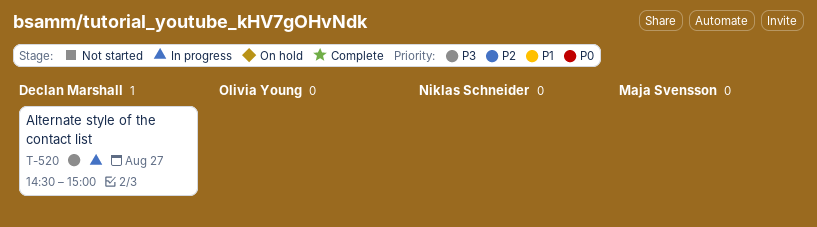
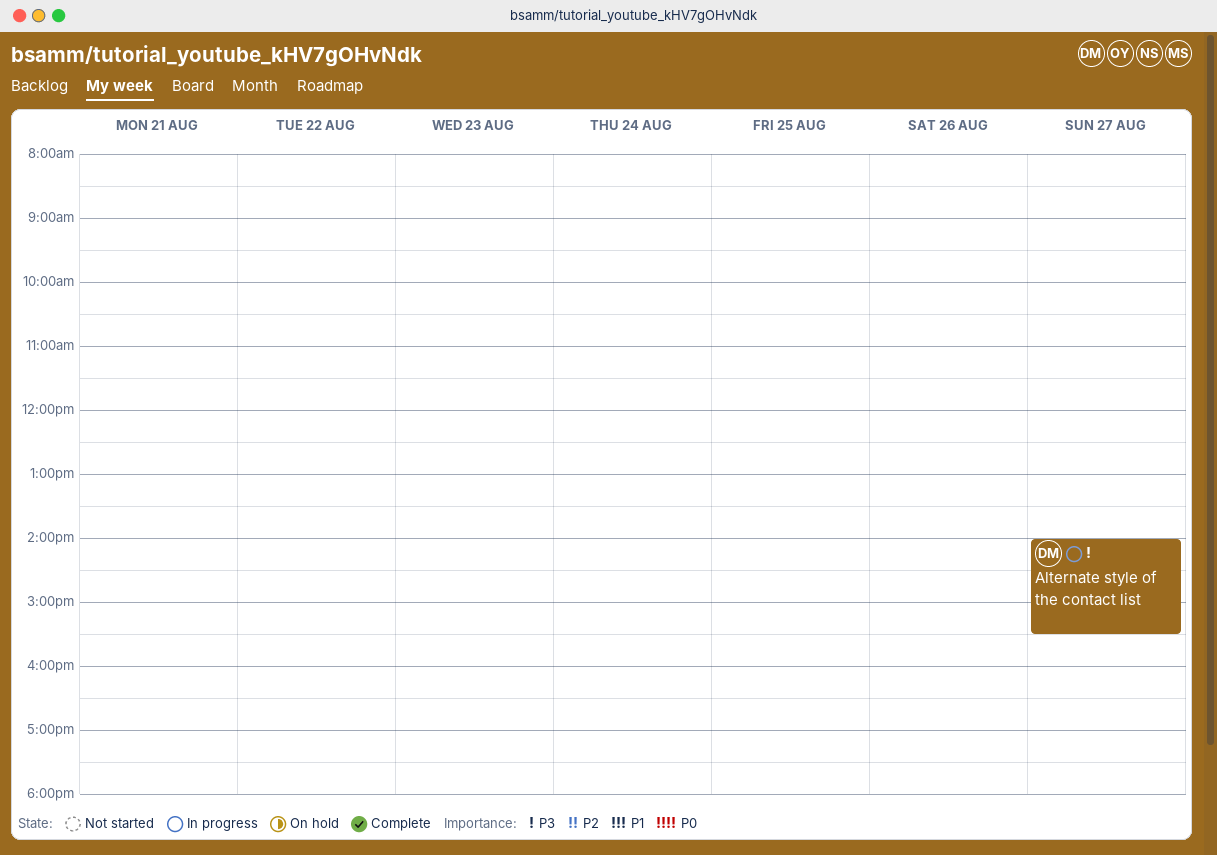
Alternate style of the contact list, begins: 14:30 -> 14:00
Alternate style of the contact list, ends: 15:00 -> 15:30

